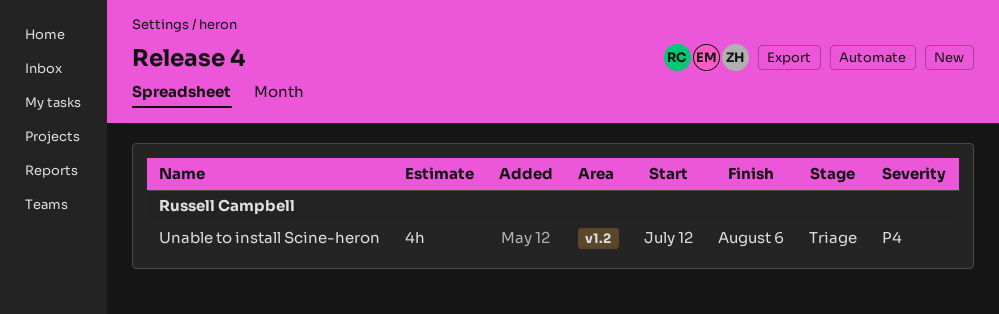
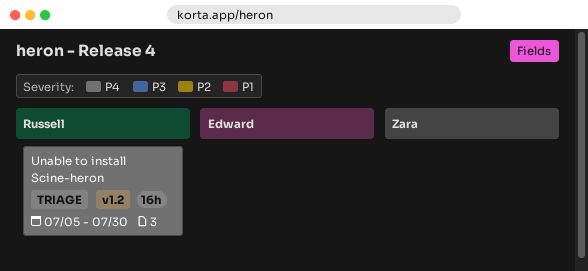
Unable to install Scine-heron, estimate: 4h -> 16h
Unable to install Scine-heron, start: Jul 12 -> Jul 5
Unable to install Scine-heron, due: Aug 6 -> Jul 30

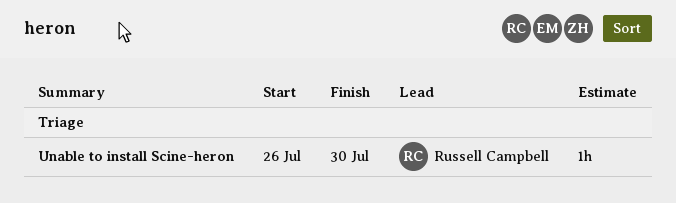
Unable to install Scine-heron, estimate: 16h -> 1h
Unable to install Scine-heron, start: Jul 5 -> Jul 26

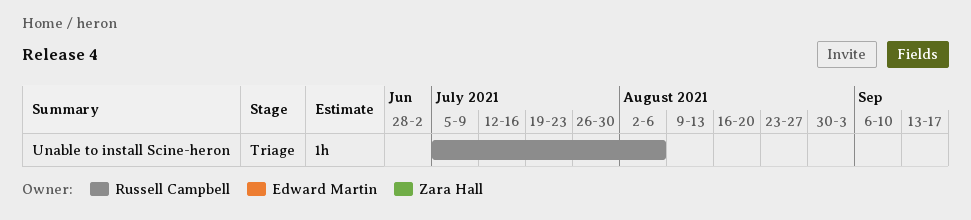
Unable to install Scine-heron, start: Jul 26 -> Jul 5
Unable to install Scine-heron, due: Jul 30 -> Aug 6

